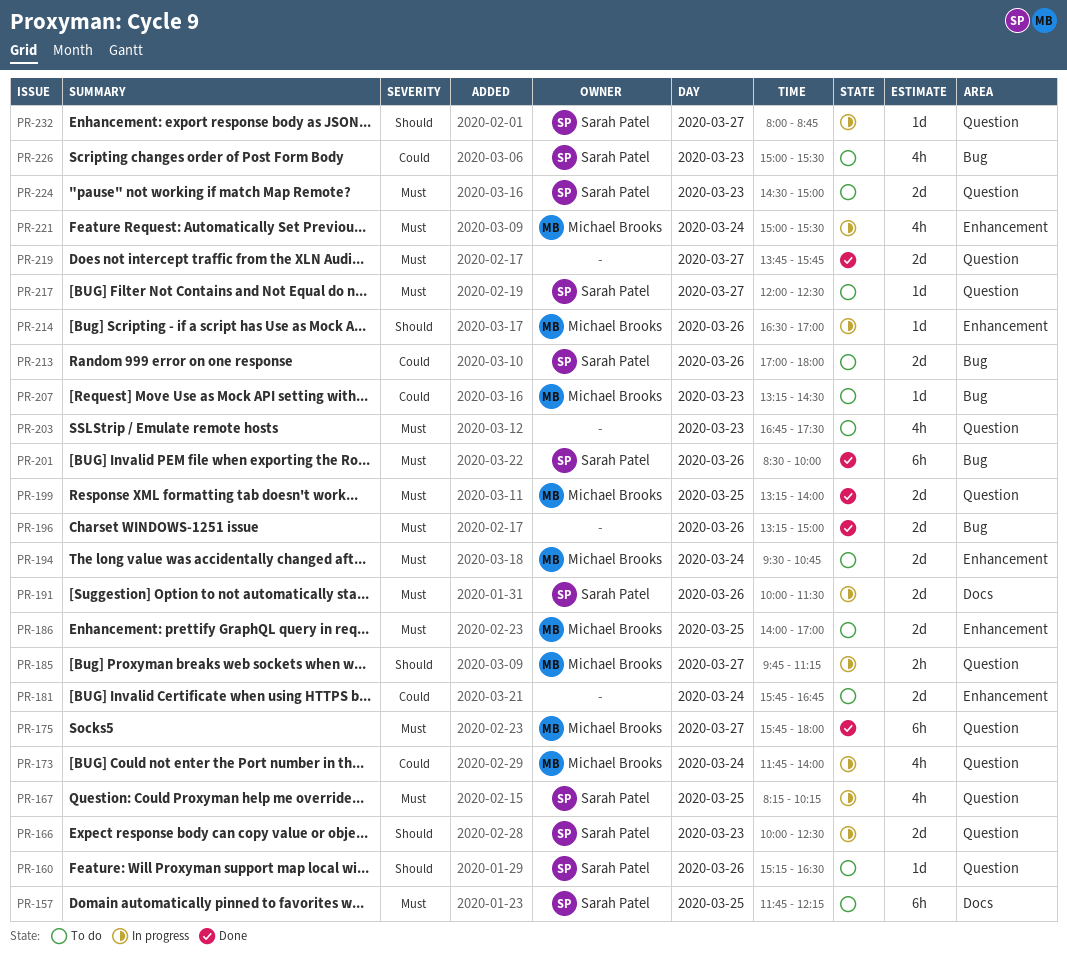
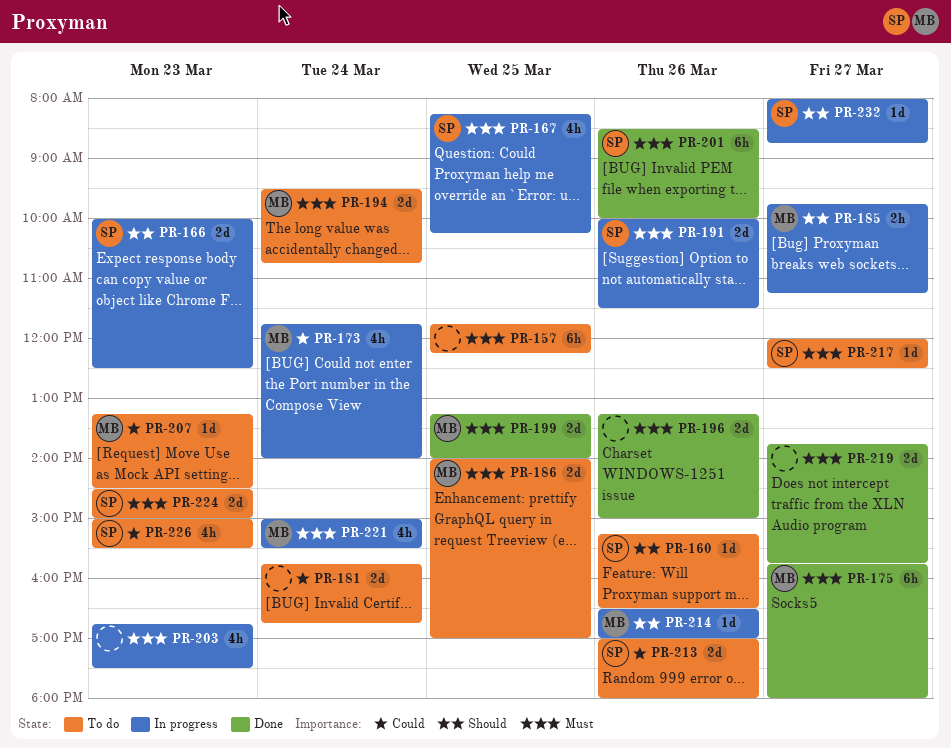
PR-157, owner: Sarah Patel -> none
PR-203, status: To do -> In progress

